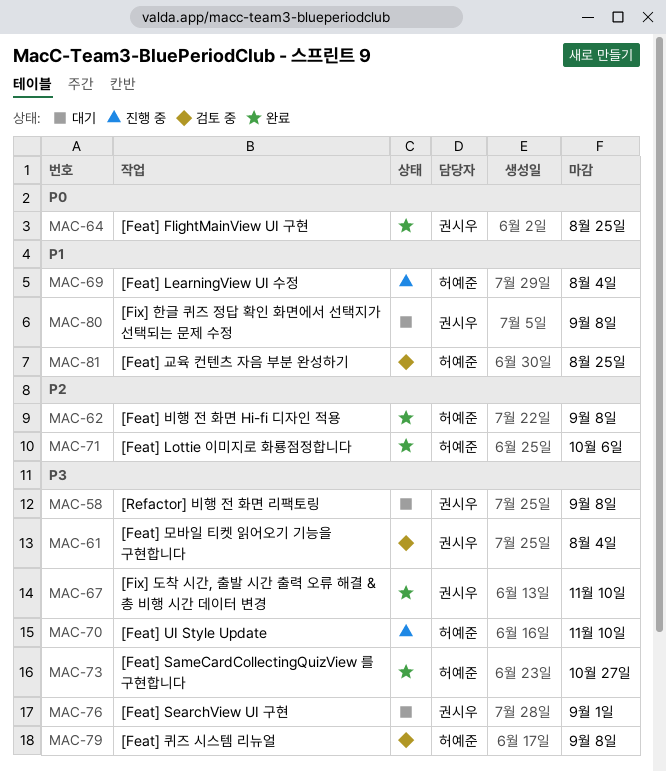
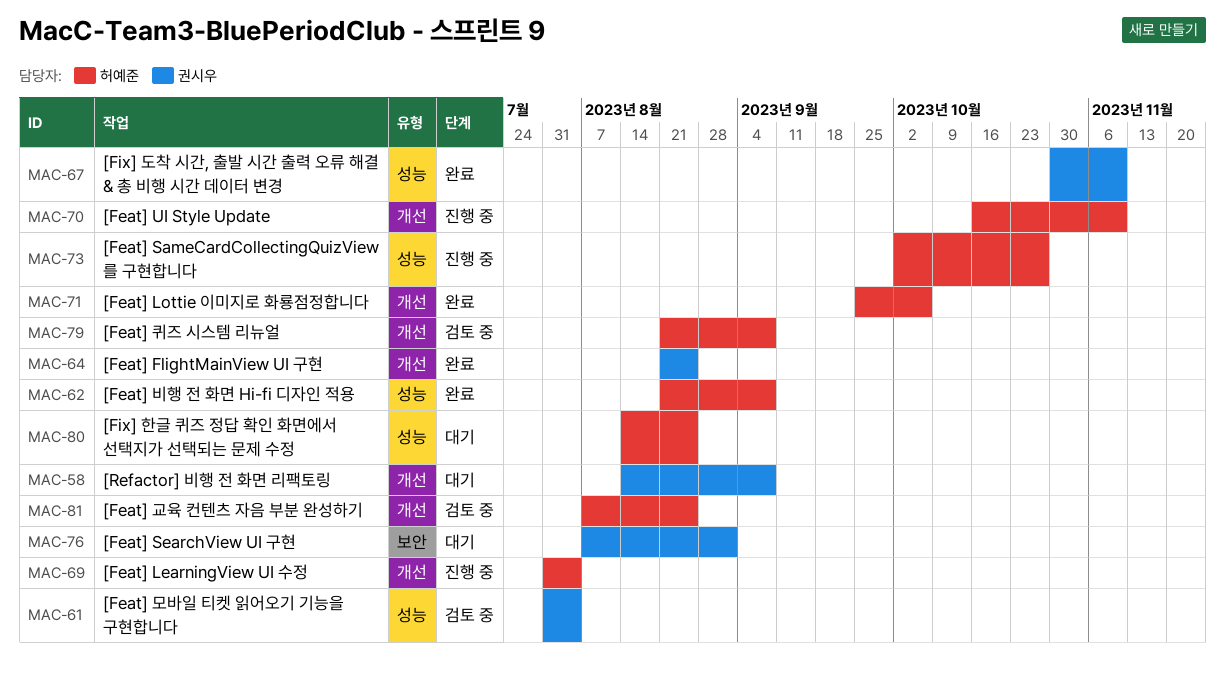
MAC-73, status: 완료 -> 진행 중
MAC-80, owner: 권시우 -> 허예준
MAC-80, due: Sep 8 -> Aug 25

